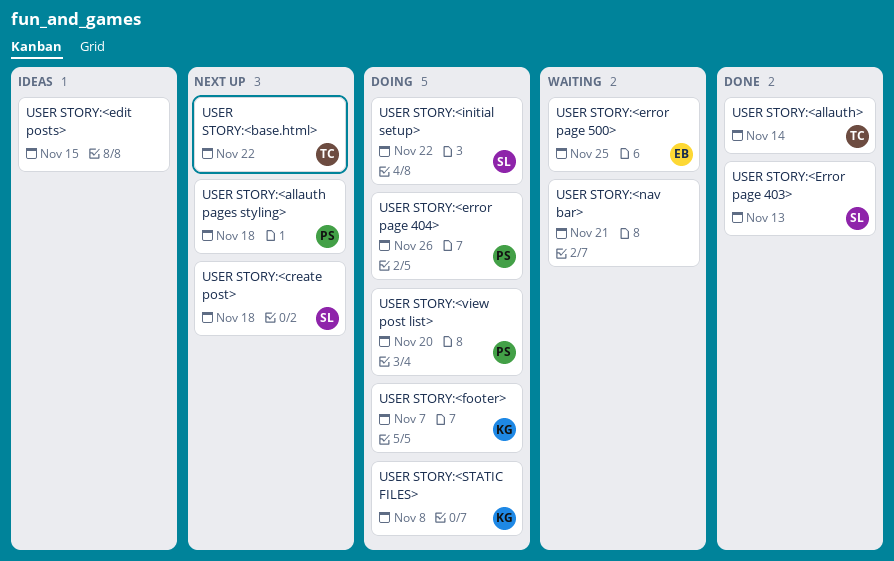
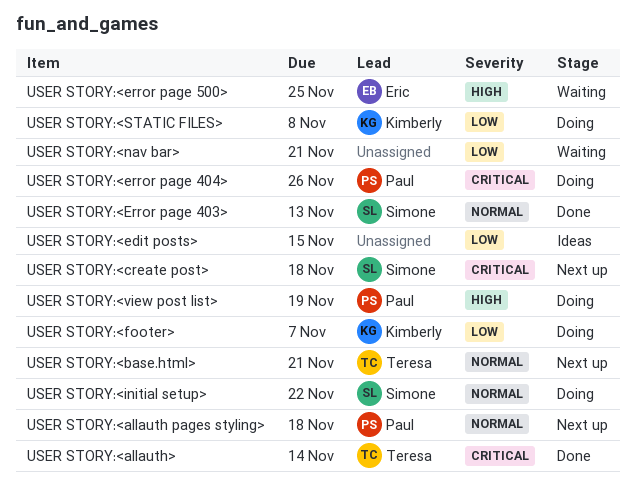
USER STORY:<base.html>, due: Nov 22 -> Nov 21
USER STORY:<view post list>, due: Nov 20 -> Nov 19

